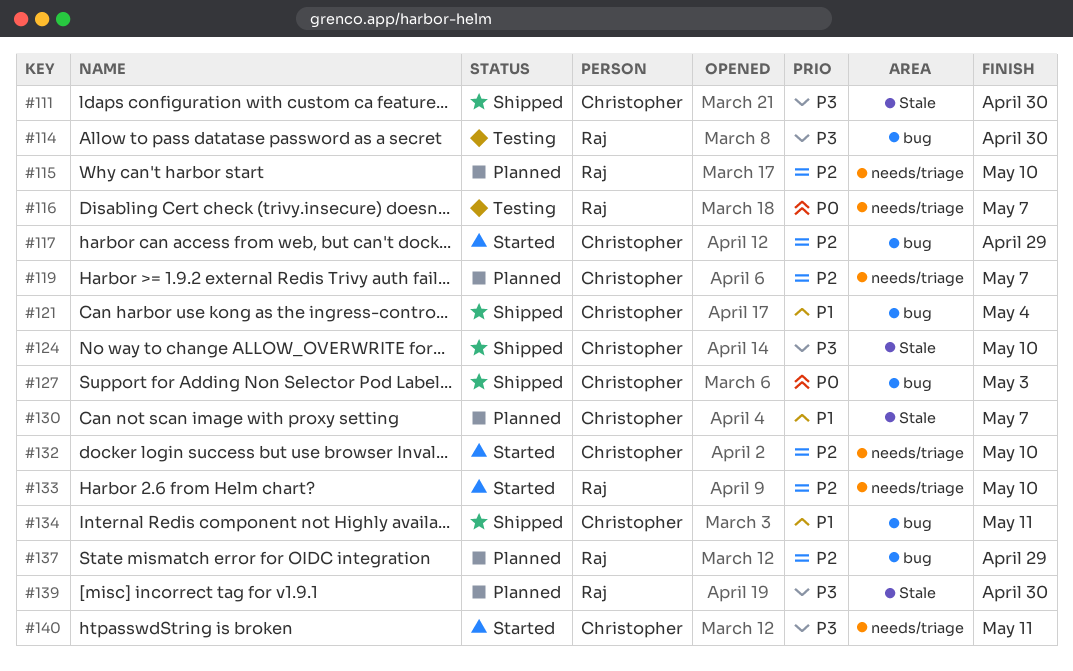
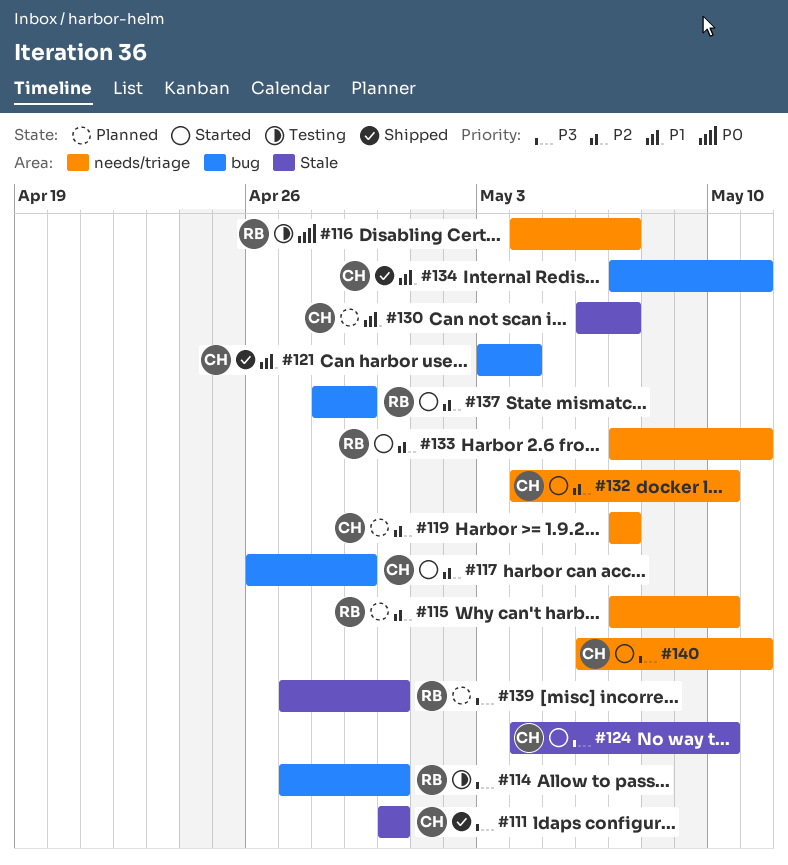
#124, status: Shipped -> Started
#127: present -> none
#133, due: May 10 -> May 11
#137, status: Planned -> Started

